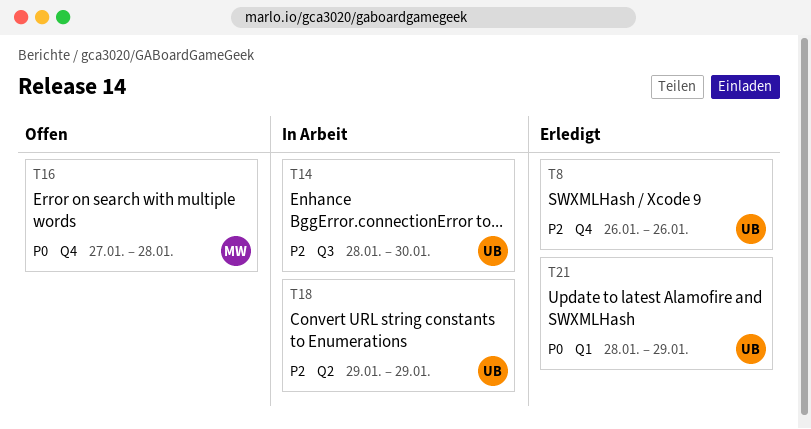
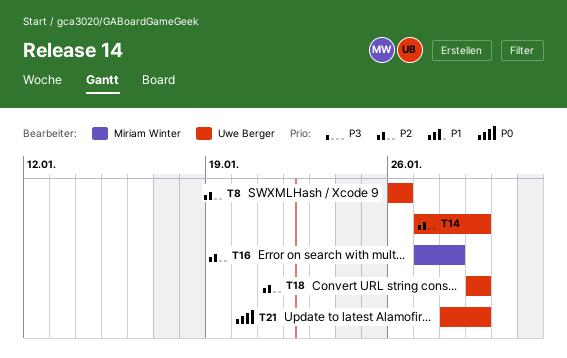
T14, start: Jan 28 -> Jan 27
T14, due: Jan 30 -> Jan 29
T16, priority: P0 -> P2

